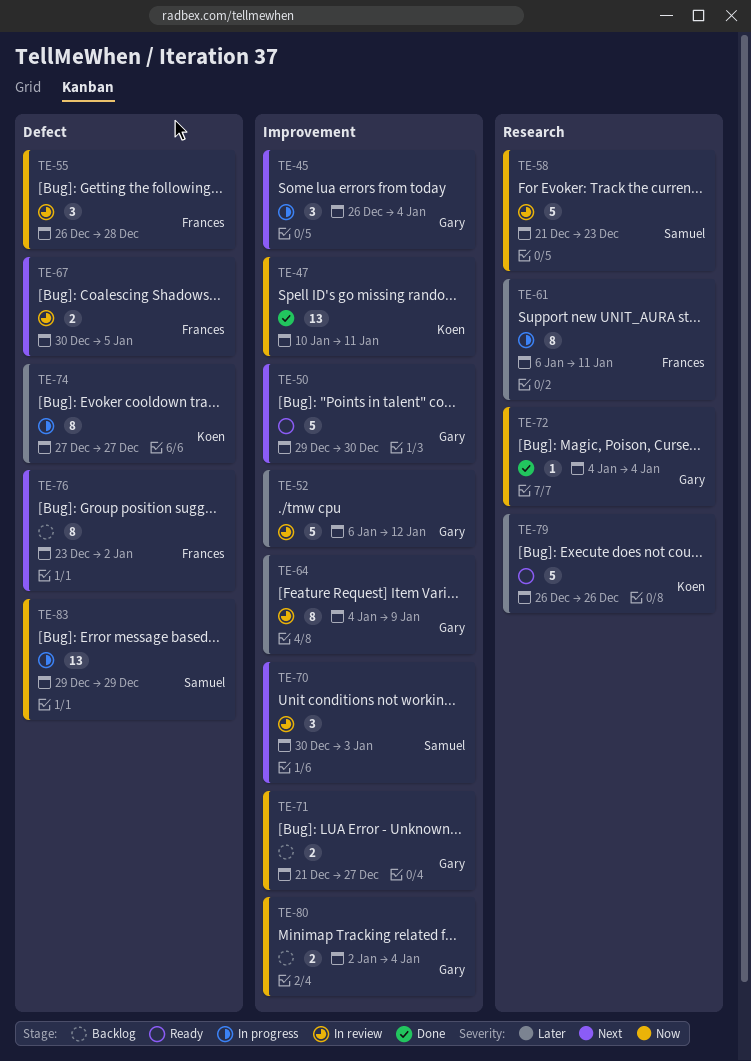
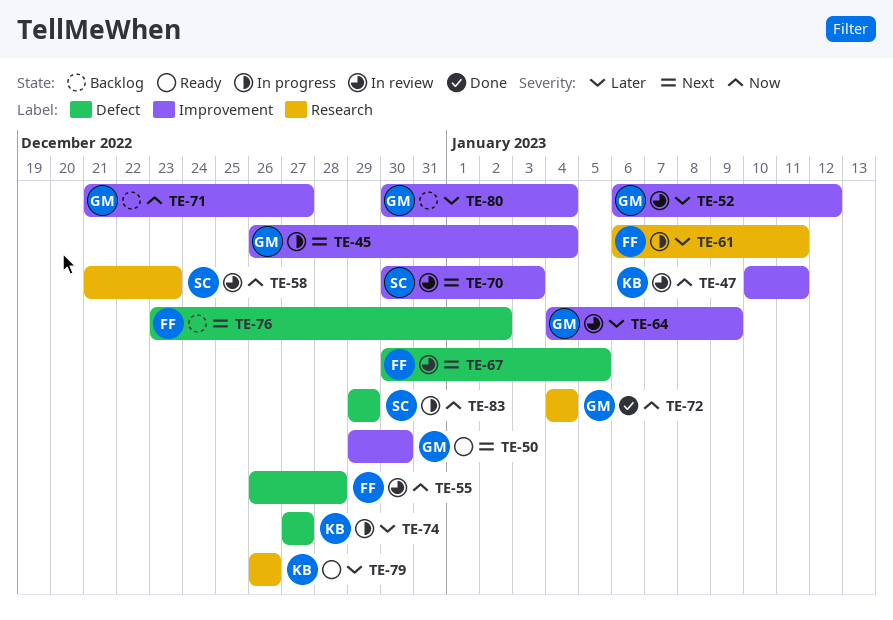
TE-47, status: Done -> In review
TE-80, priority: Now -> Later
TE-80, start: Jan 2 -> Dec 30

